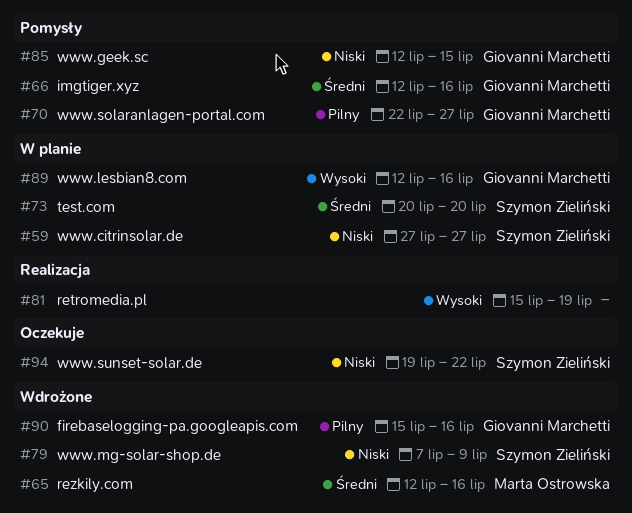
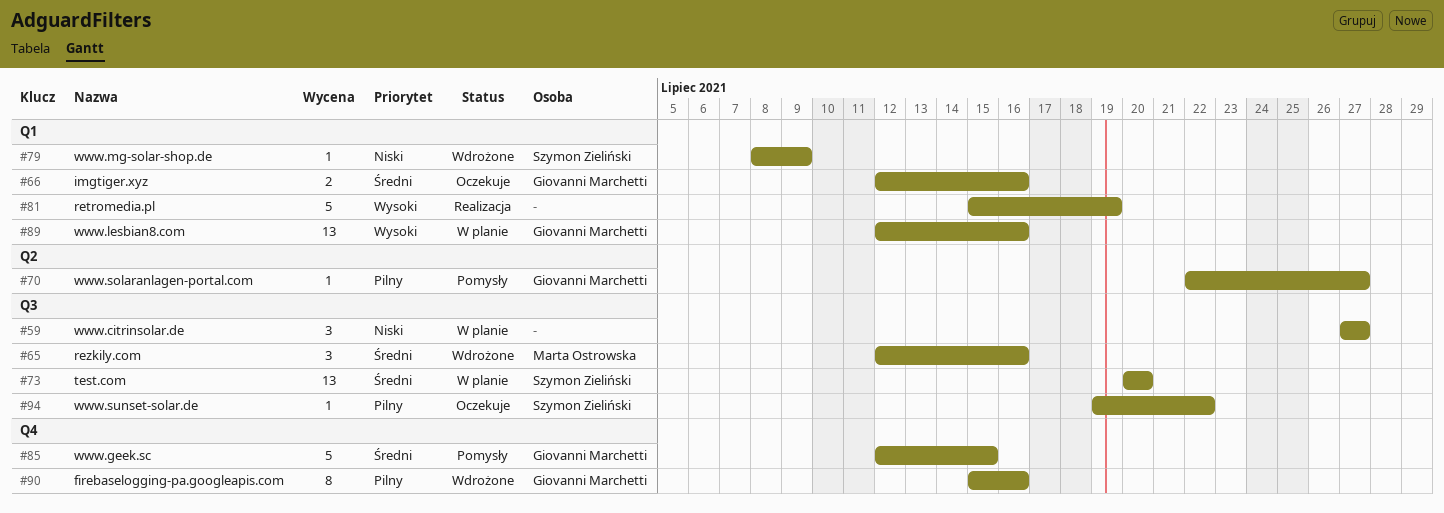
#59, owner: Szymon Zieliński -> none
#66, status: Pomysły -> Oczekuje
#79, start: Jul 7 -> Jul 8
#85, priority: Niski -> Średni
#94, priority: Niski -> Pilny

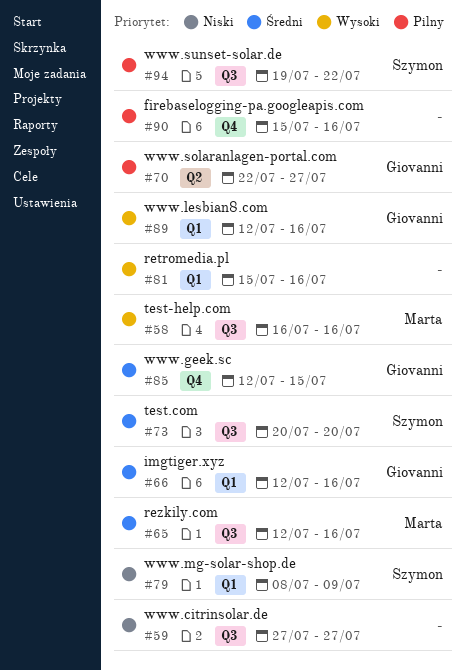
#58: none -> present
#81, due: Jul 19 -> Jul 16
#90, owner: Giovanni Marchetti -> none

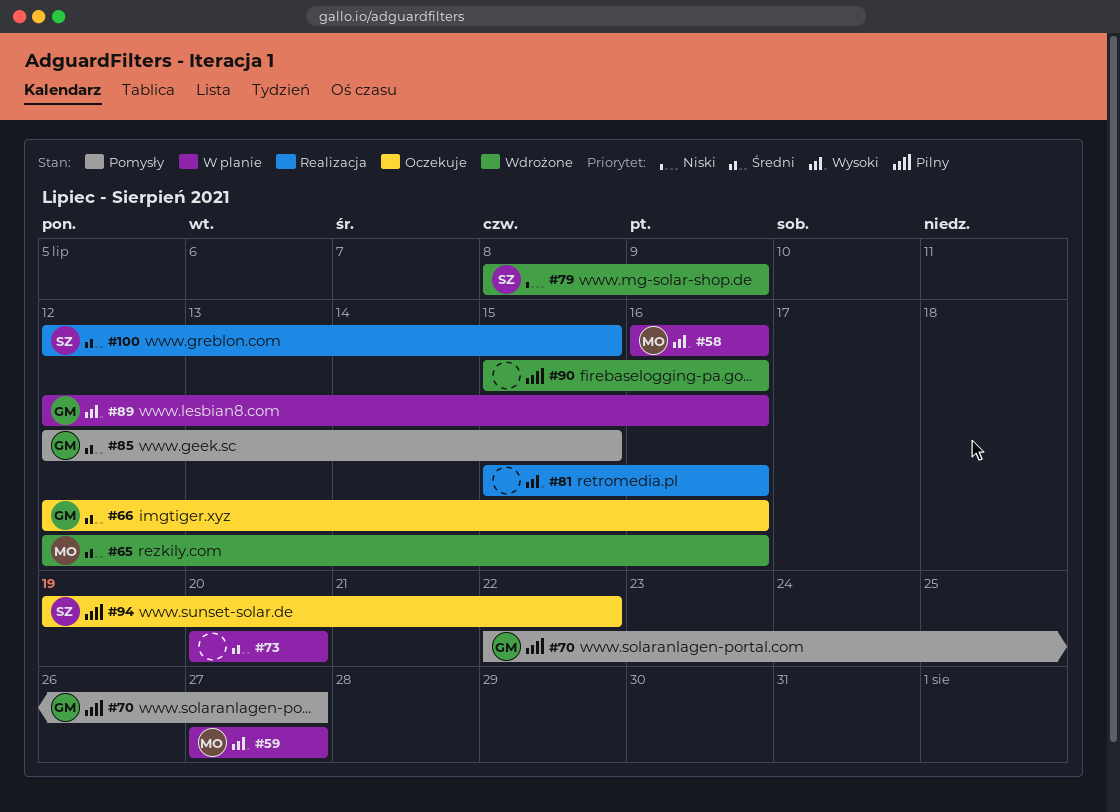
#59, owner: none -> Marta
#59, priority: Niski -> Wysoki
#73, owner: Szymon -> none
#100: none -> present

